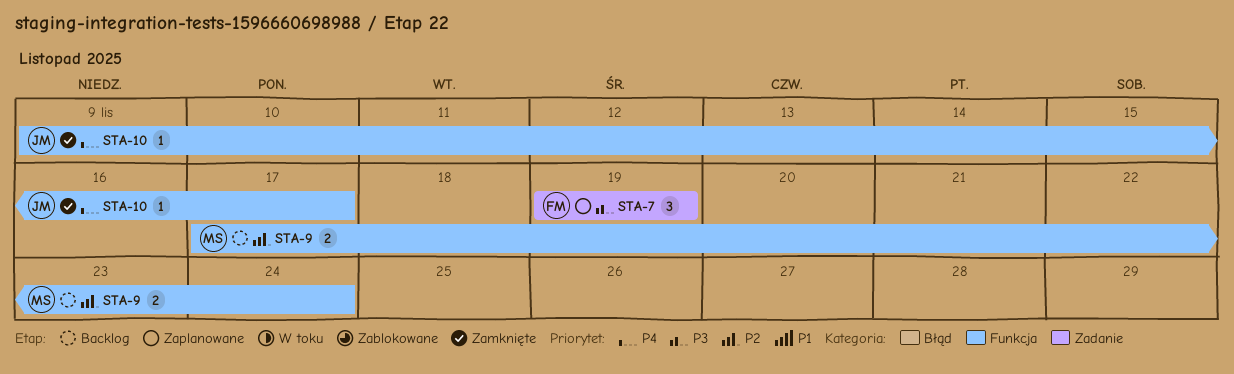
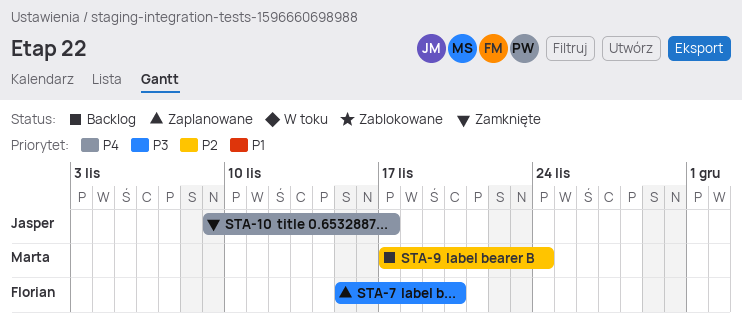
STA-7, start: Nov 19 -> Nov 15
STA-7, due: Nov 19 -> Nov 20

